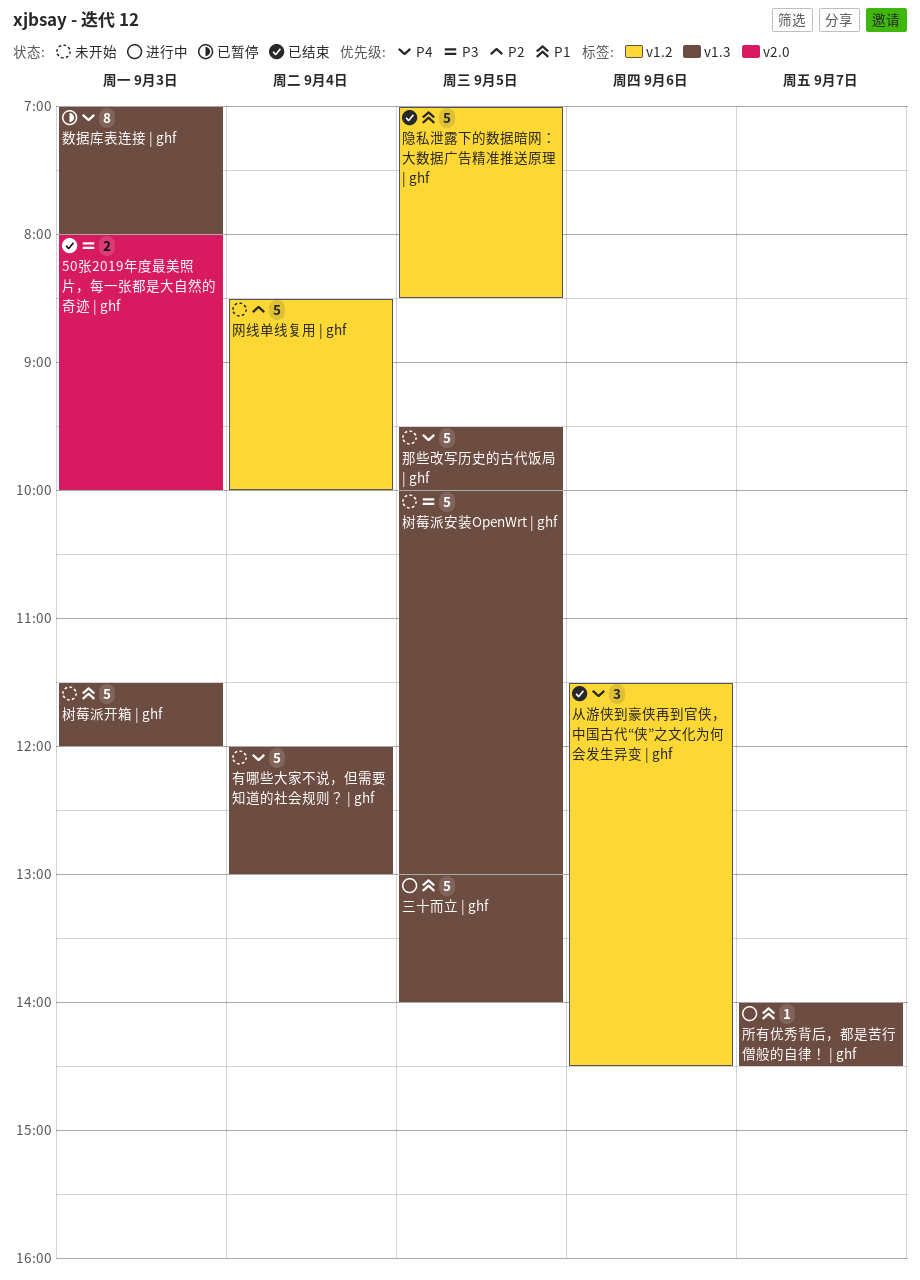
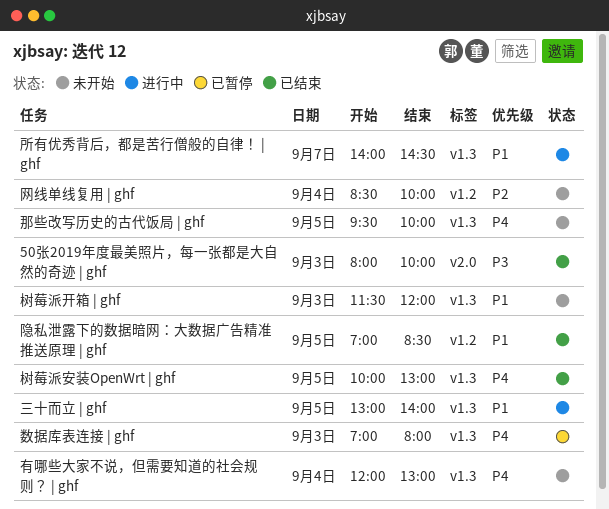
从游侠到豪侠再到官侠，中国古代“侠”之文化为何会发生异变 | ghf: present -> none
树莓派安装OpenWrt | ghf, status: 未开始 -> 已结束
树莓派安装OpenWrt | ghf, priority: P3 -> P4

